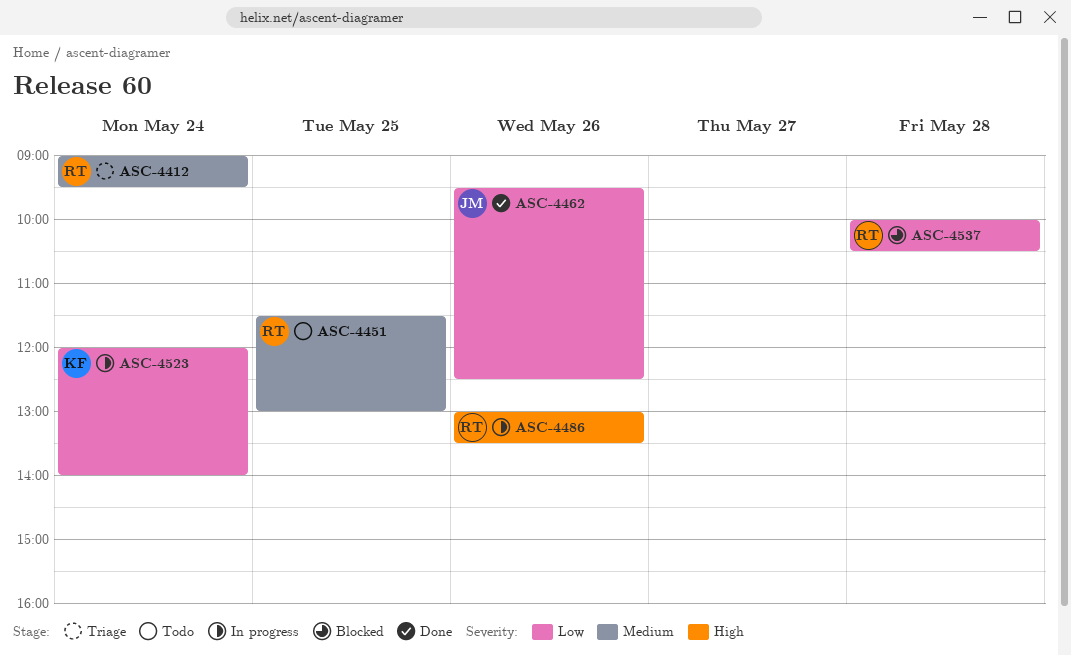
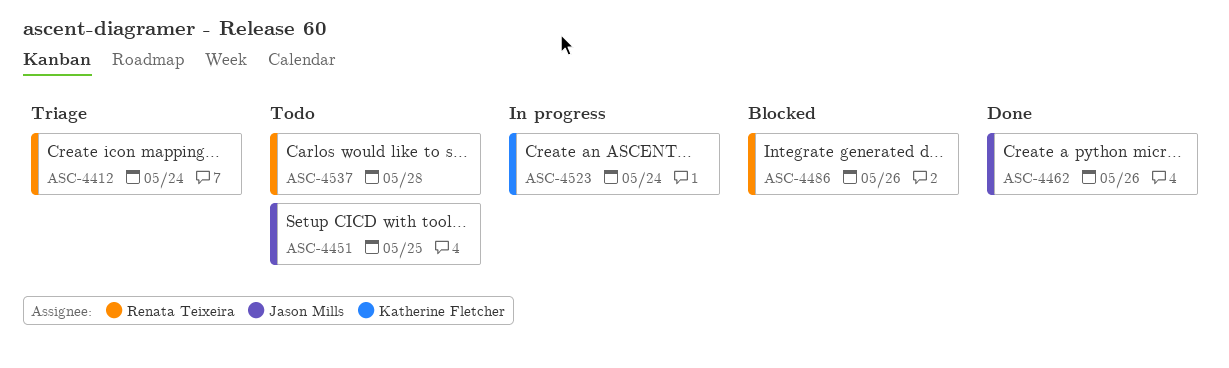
ASC-4451, owner: Renata Teixeira -> Jason Mills
ASC-4486, status: In progress -> Blocked
ASC-4537, status: Blocked -> Todo

